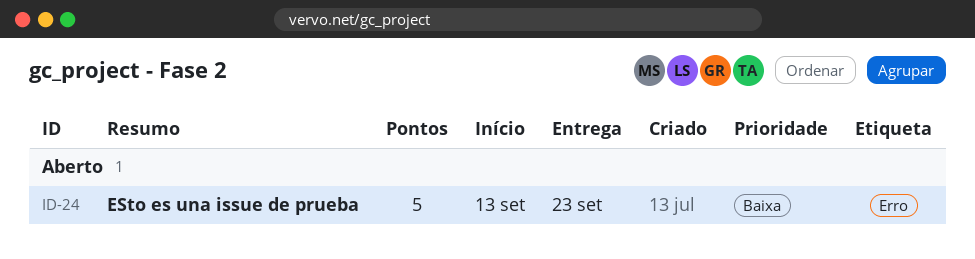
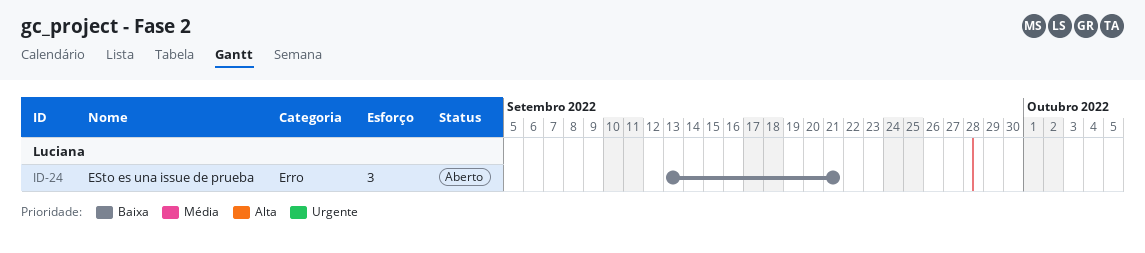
ID-24, estimate: 5 -> 3
ID-24, due: Sep 23 -> Sep 21

